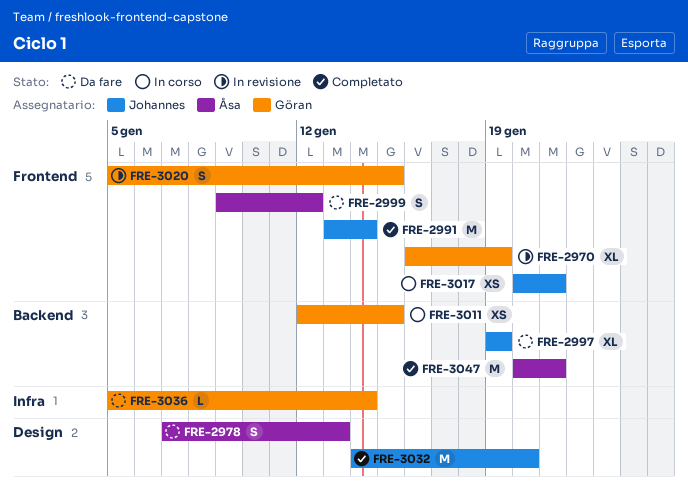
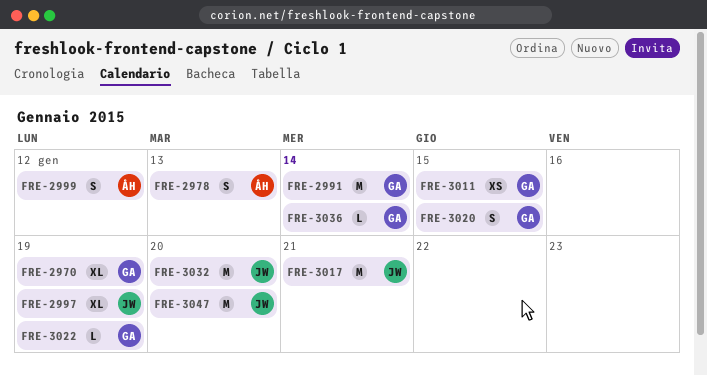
FRE-2991, owner: Johannes -> Göran
FRE-3017, estimate: XS -> M
FRE-3022: none -> present
FRE-3047, owner: Åsa -> Johannes
FRE-3047, due: Jan 21 -> Jan 20

